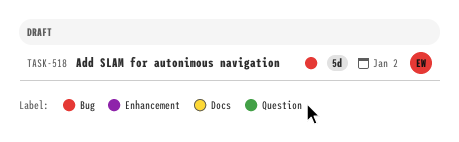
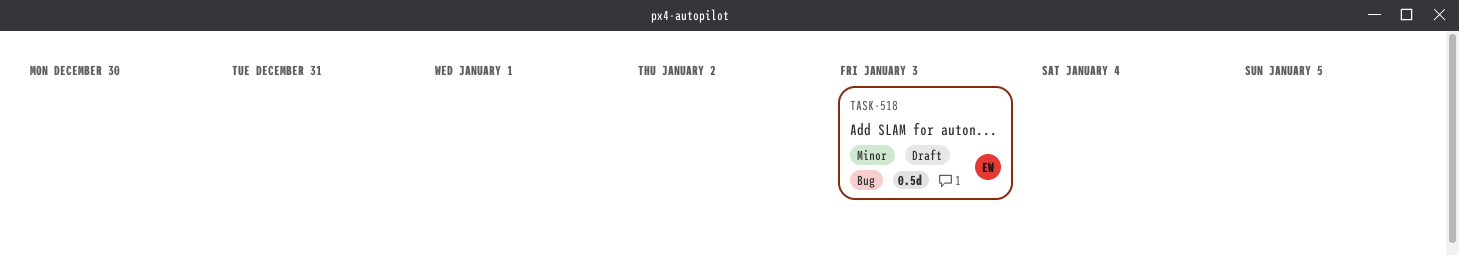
TASK-518, estimate: 5d -> 0.5d
TASK-518, due: Jan 2 -> Jan 3

